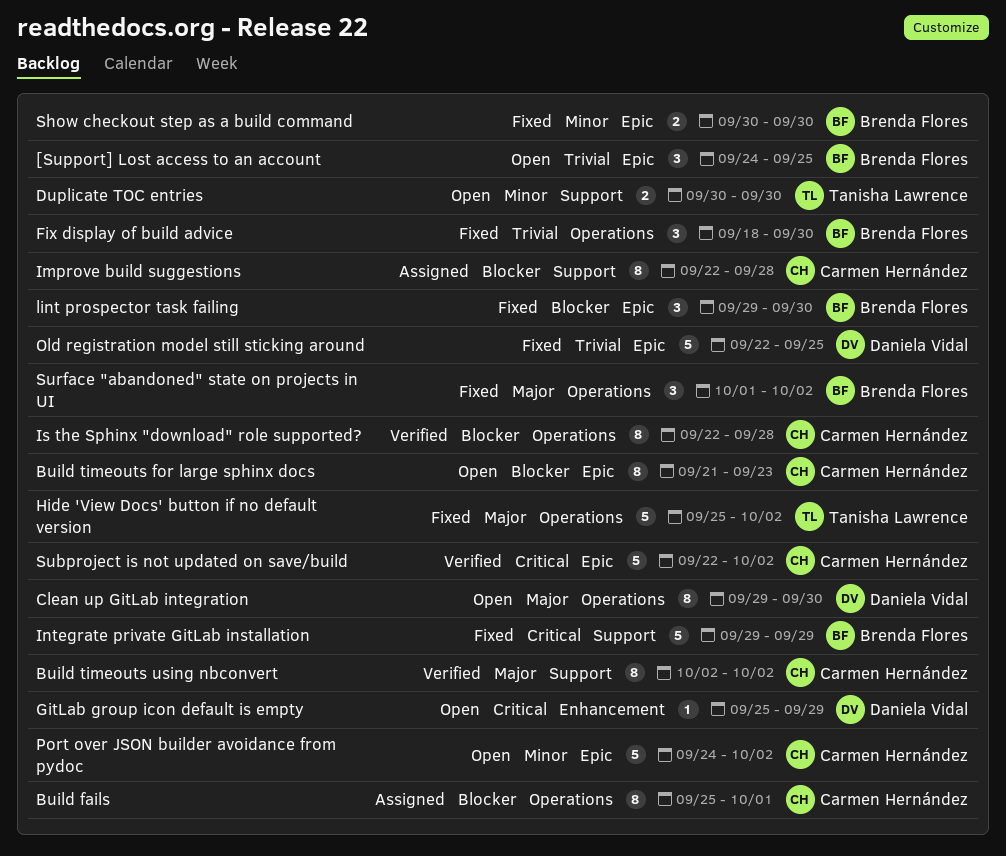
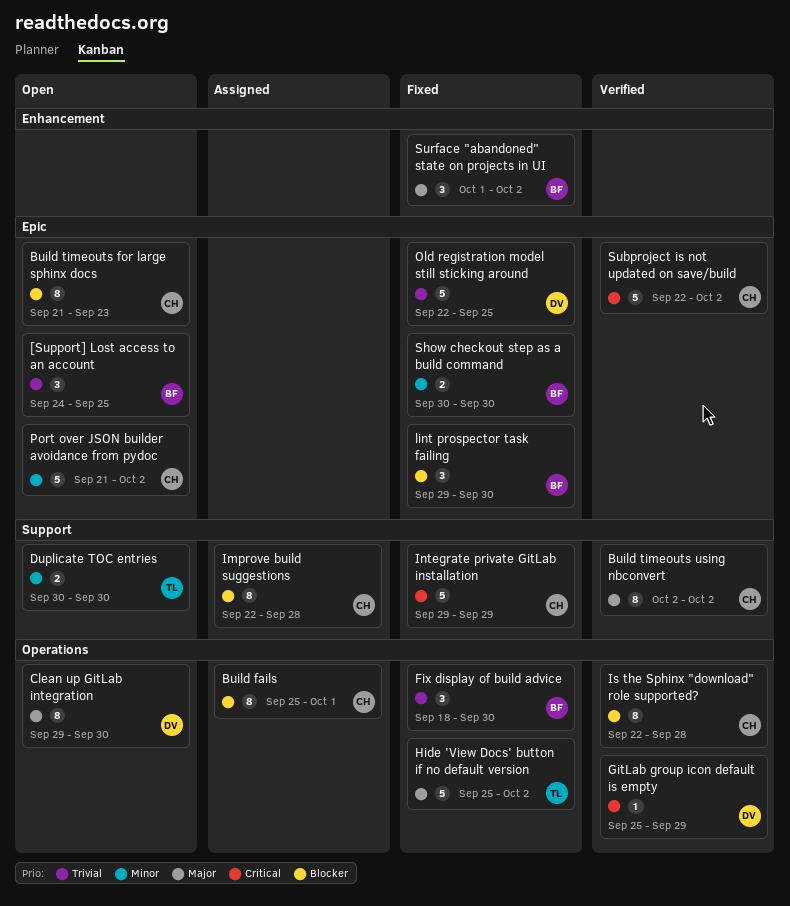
GitLab group icon default is empty, status: Open -> Verified
GitLab group icon default is empty, label: Enhancement -> Operations
Integrate private GitLab installation, owner: Brenda Flores -> Carmen Hernández
Port over JSON builder avoidance from pydoc, start: Sep 24 -> Sep 21
Surface "abandoned" state on projects in UI, label: Operations -> Enhancement

